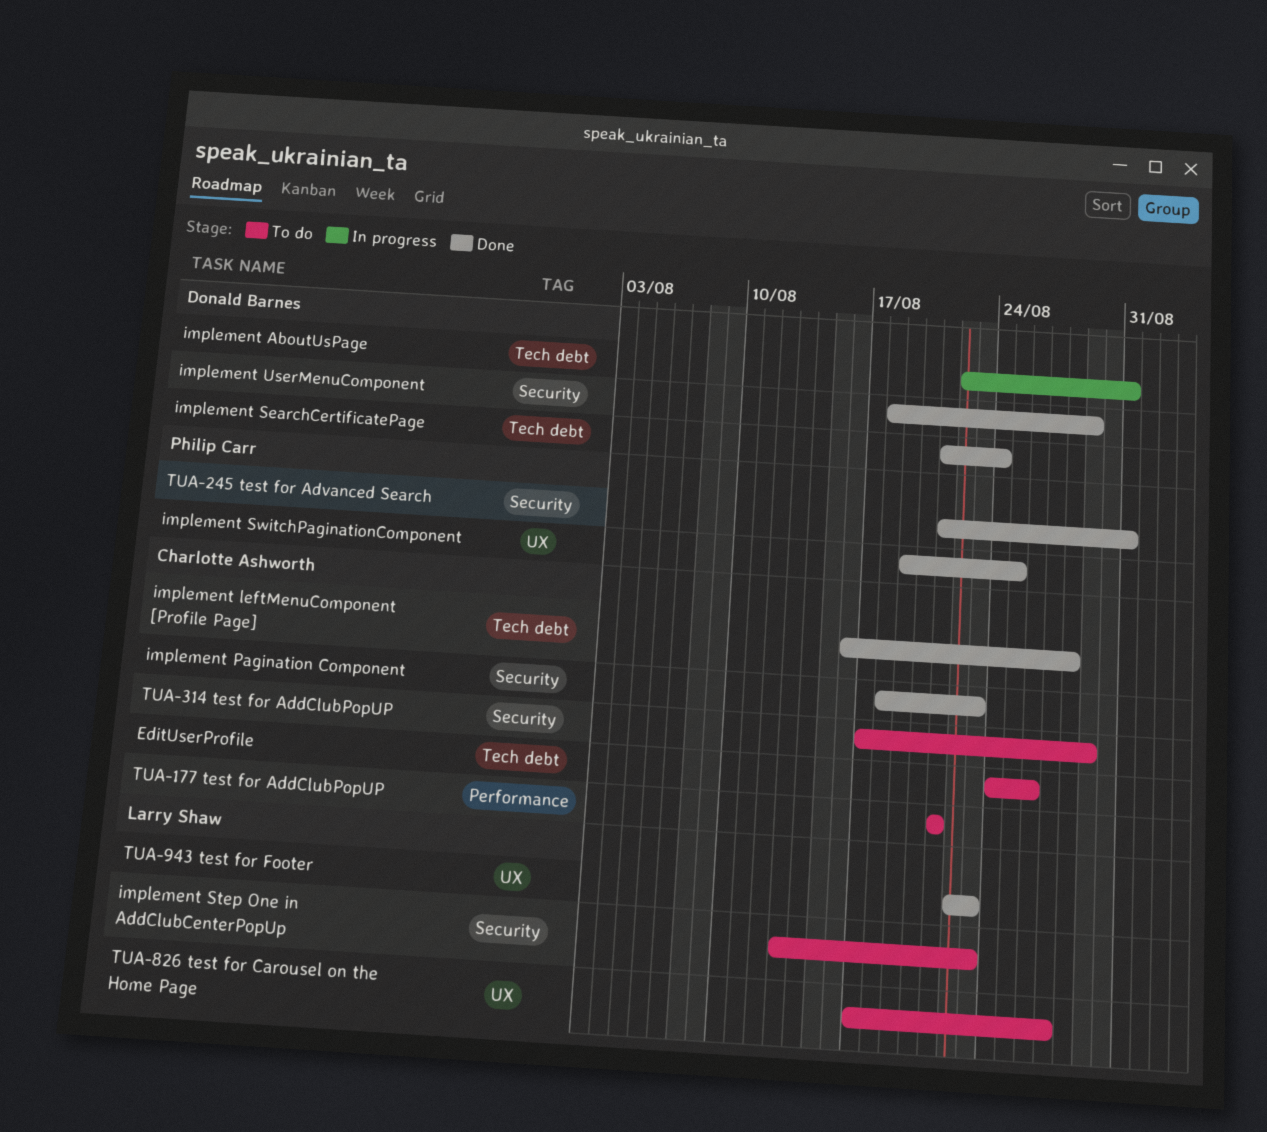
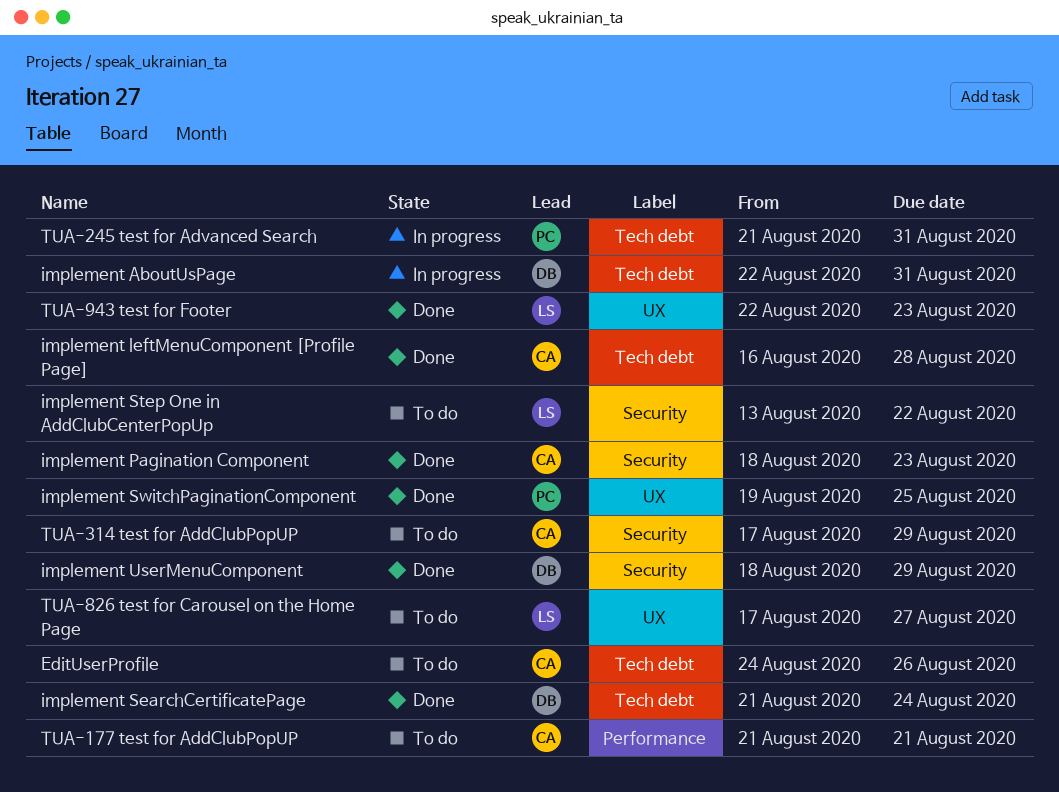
implement Step One in AddClubCenterPopUp, due: Aug 23 -> Aug 22
TUA-245 test for Advanced Search, status: Done -> In progress
TUA-245 test for Advanced Search, label: Security -> Tech debt

